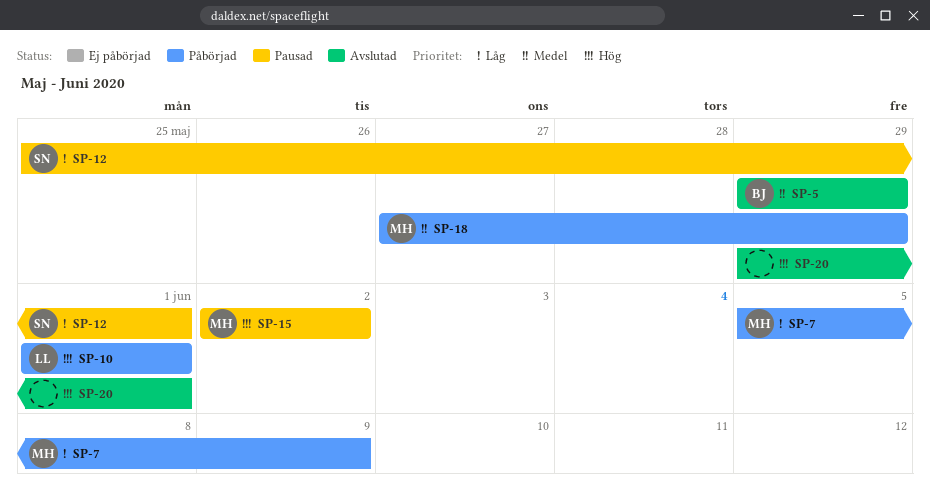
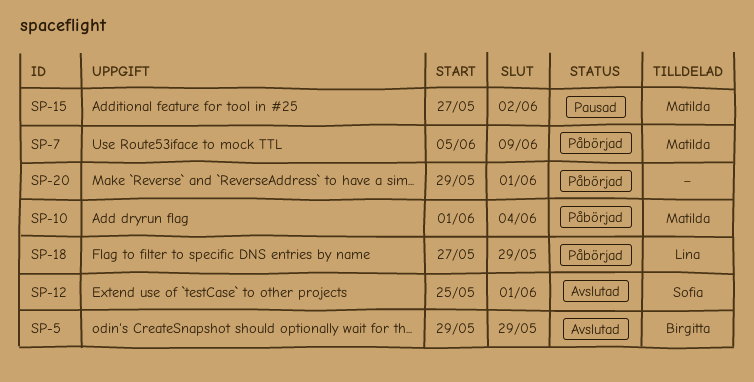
SP-10, owner: Lina -> Matilda
SP-10, due: Jun 1 -> Jun 4
SP-12, status: Pausad -> Avslutad
SP-15, start: Jun 2 -> May 27
SP-18, owner: Matilda -> Lina
SP-20, status: Avslutad -> Påbörjad

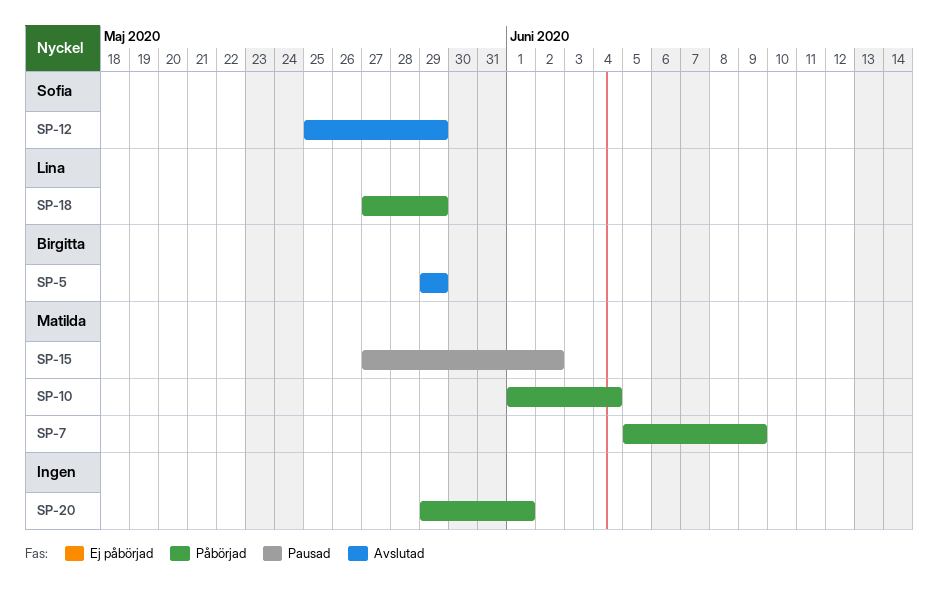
SP-12, due: Jun 1 -> May 29

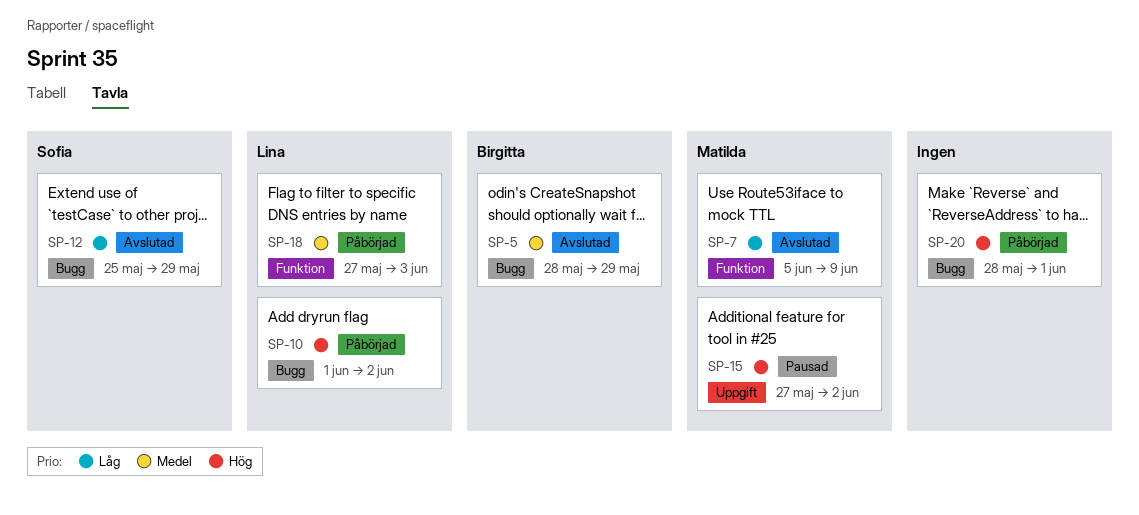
SP-5, start: May 29 -> May 28
SP-7, status: Påbörjad -> Avslutad
SP-10, owner: Matilda -> Lina
SP-10, due: Jun 4 -> Jun 2
SP-18, due: May 29 -> Jun 3
SP-20, start: May 29 -> May 28

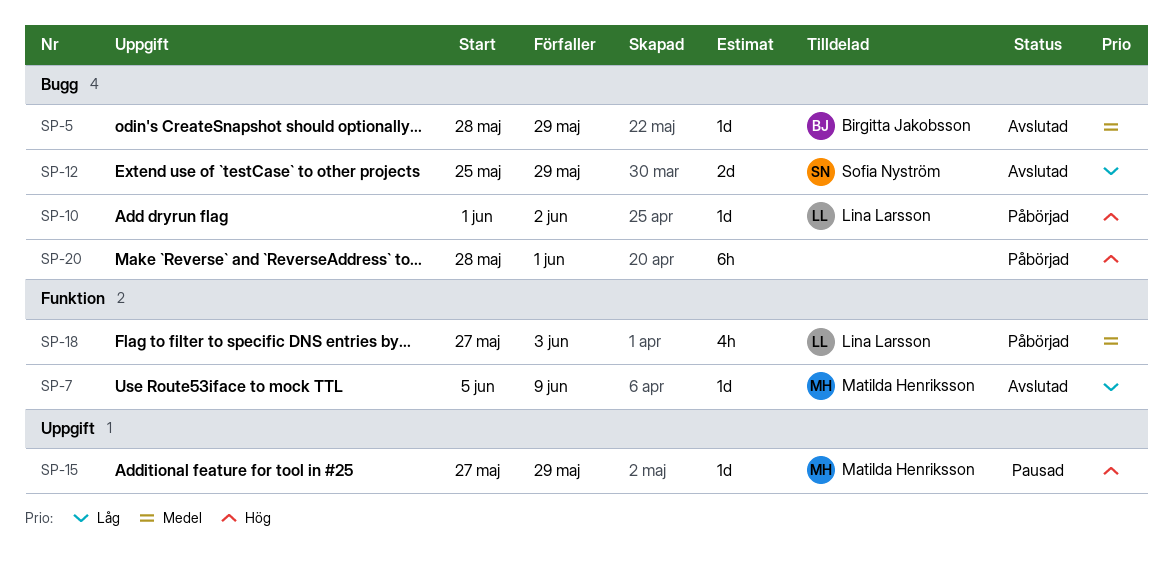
SP-15, due: Jun 2 -> May 29

